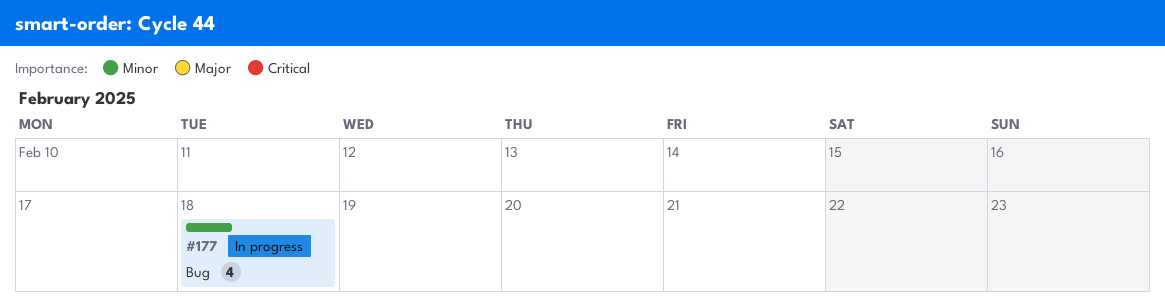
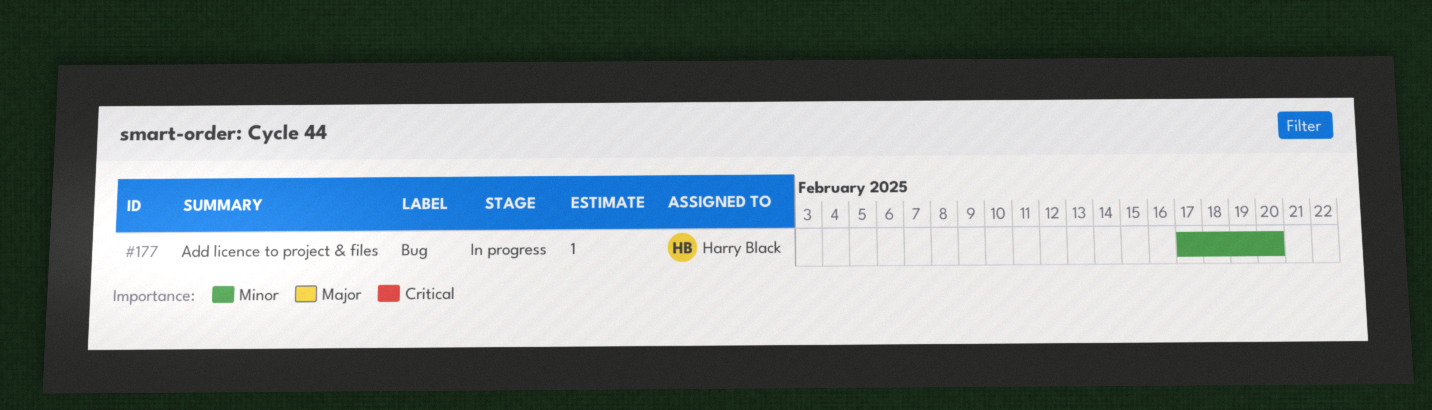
#177, estimate: 4 -> 1
#177, due: Feb 18 -> Feb 20

